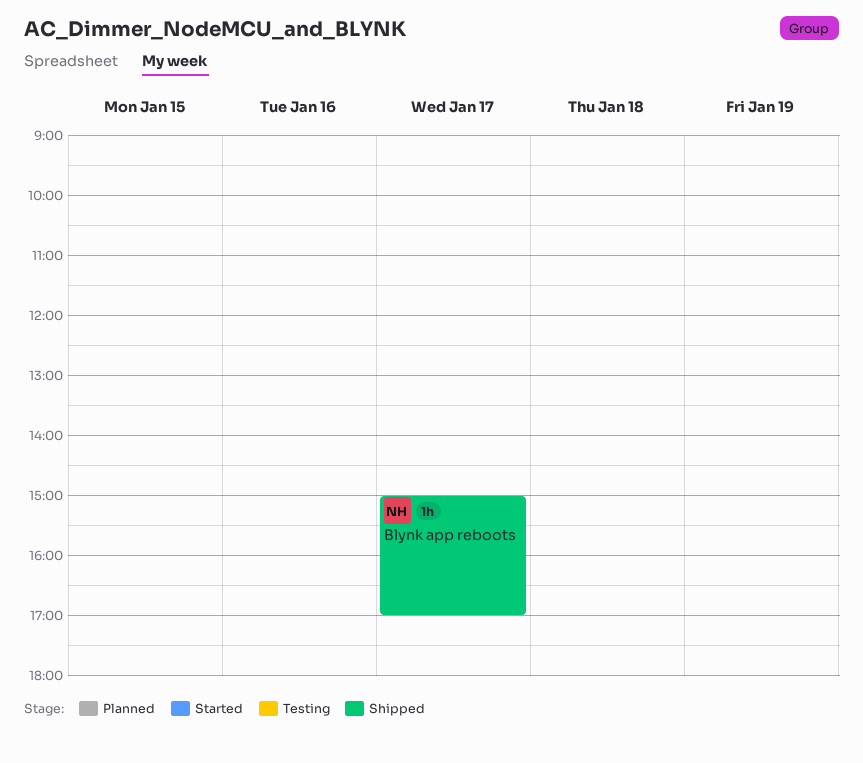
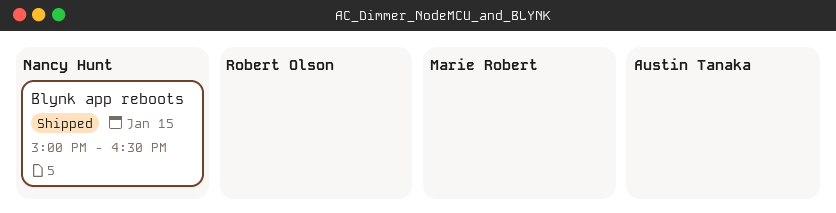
Blynk app reboots, day: Jan 17 -> Jan 15
Blynk app reboots, ends: 17:00 -> 16:30

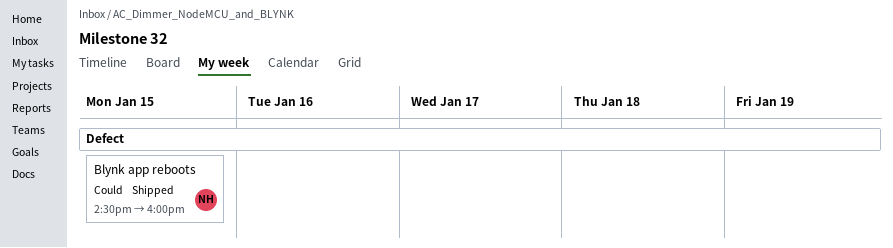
Blynk app reboots, begins: 15:00 -> 14:30
Blynk app reboots, ends: 16:30 -> 16:00

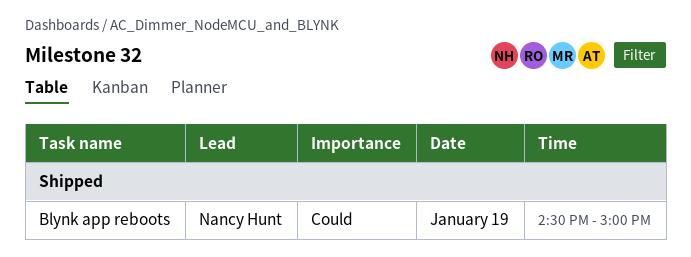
Blynk app reboots, day: Jan 15 -> Jan 19
Blynk app reboots, ends: 16:00 -> 15:00

